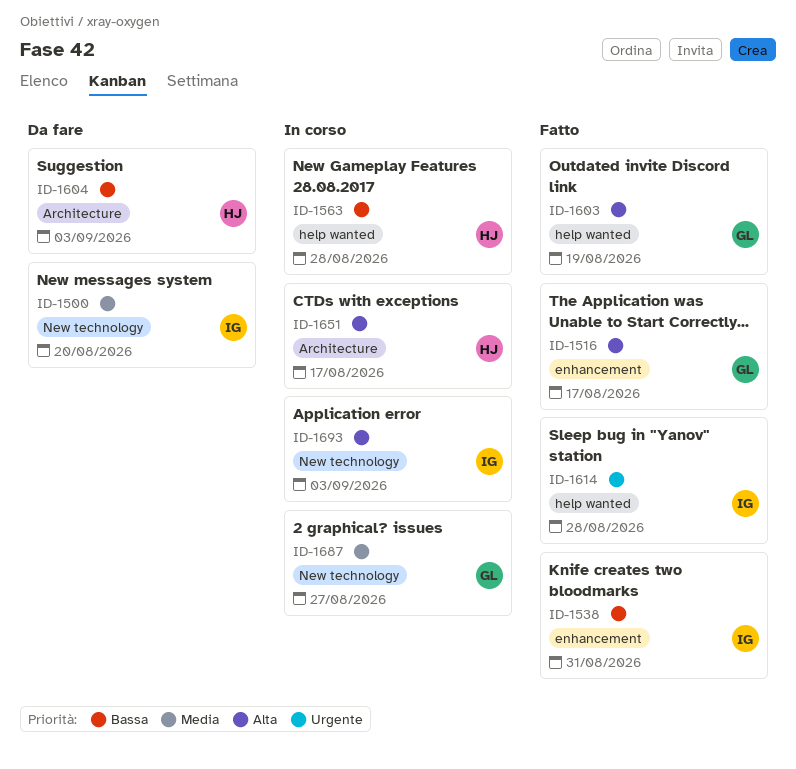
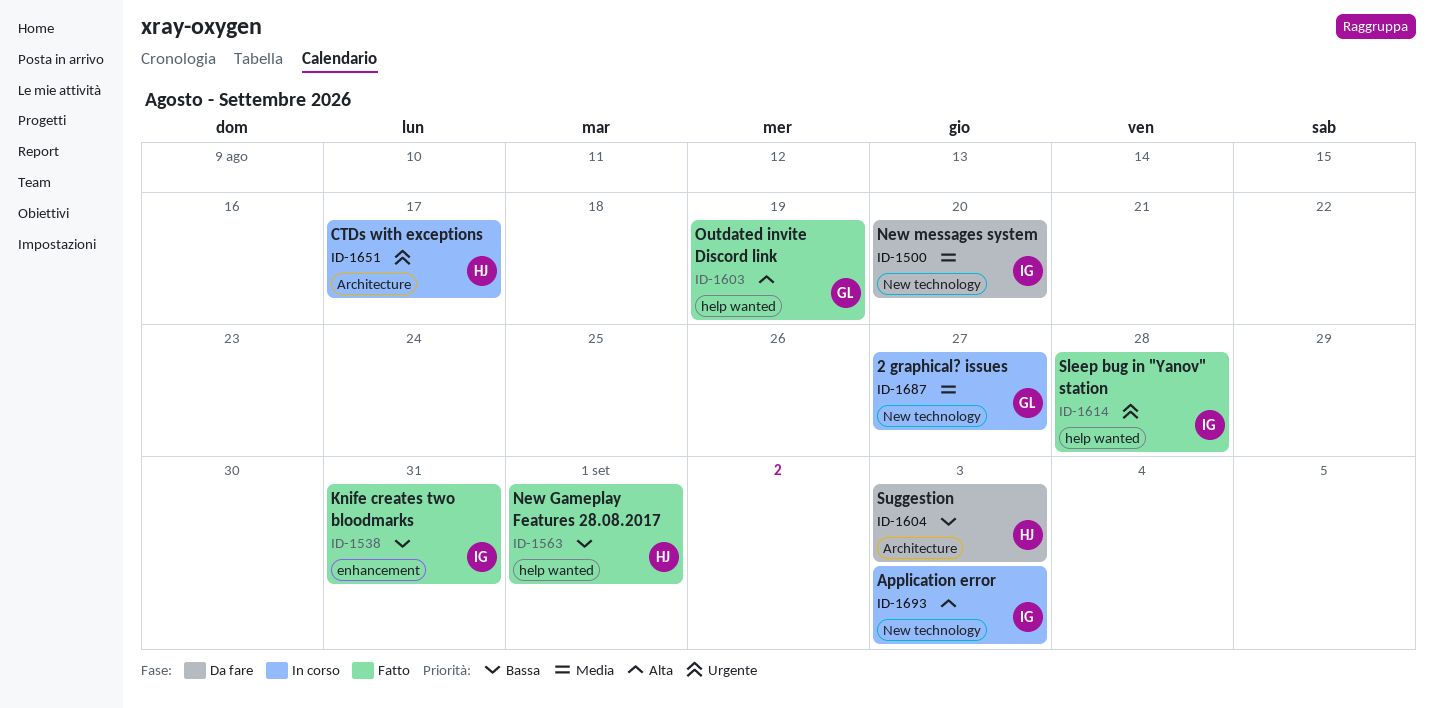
ID-1516: present -> none
ID-1563, status: In corso -> Fatto
ID-1563, due: Aug 28 -> Sep 1
ID-1651, priority: Alta -> Urgente

